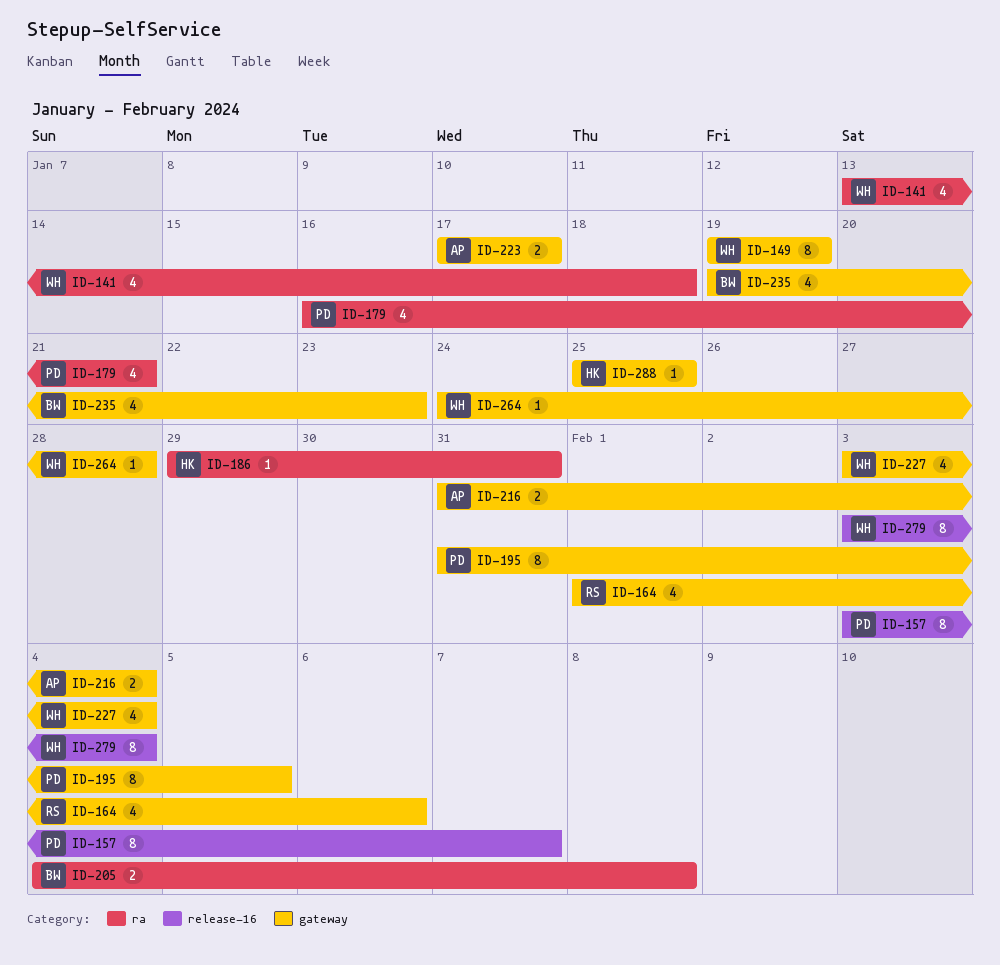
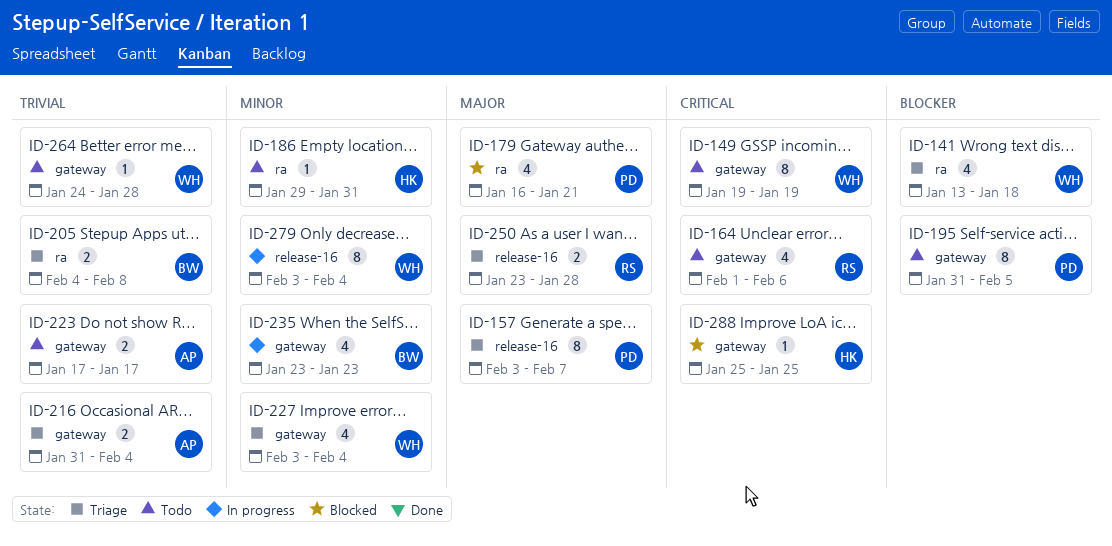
ID-235, start: Jan 19 -> Jan 23
ID-250: none -> present

